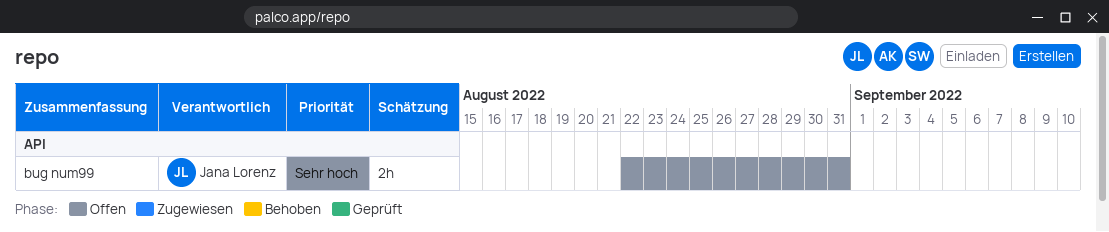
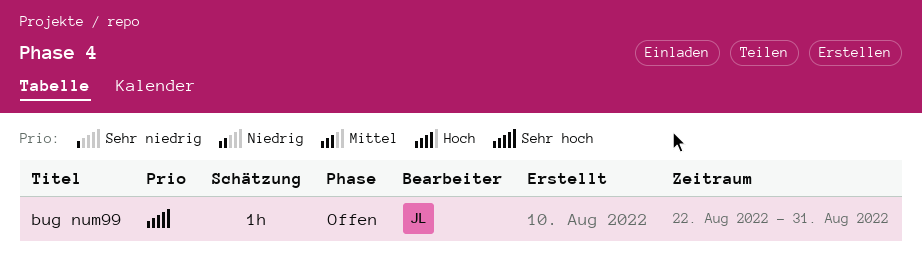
bug num99, estimate: 2h -> 1h

